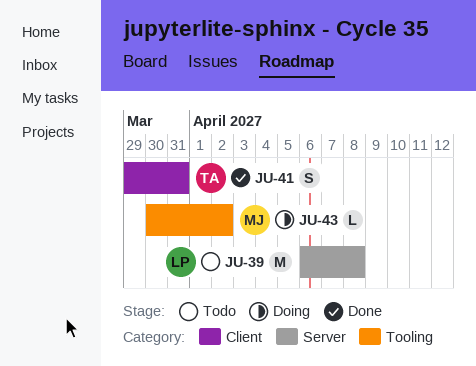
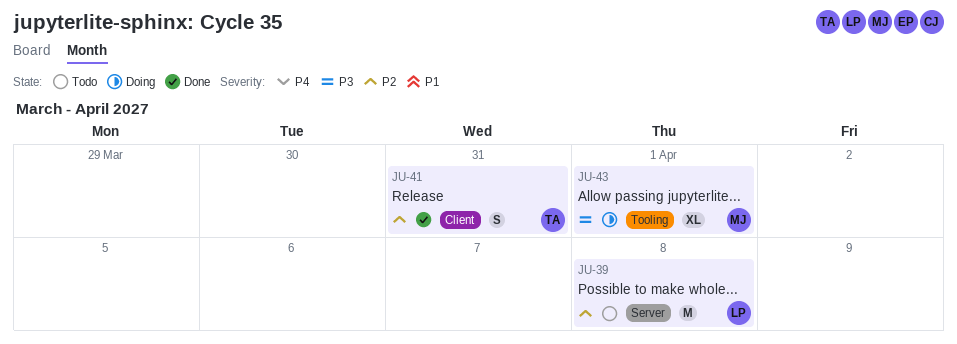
JU-43, estimate: L -> XL
JU-43, due: Apr 2 -> Apr 1

